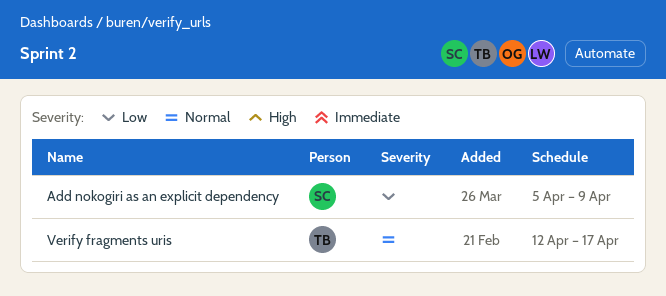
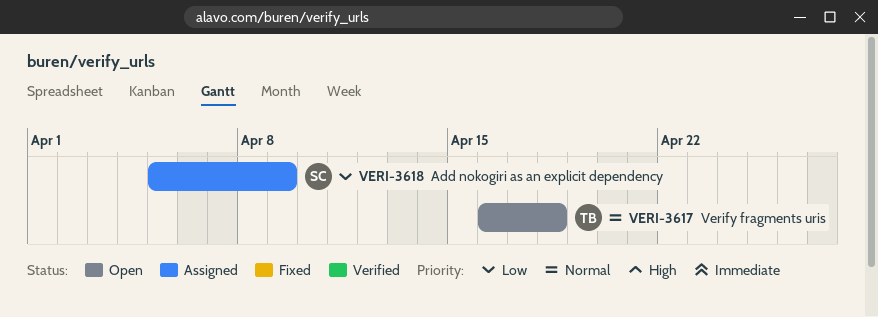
Verify fragments uris, start: Apr 12 -> Apr 16
Verify fragments uris, due: Apr 17 -> Apr 18

